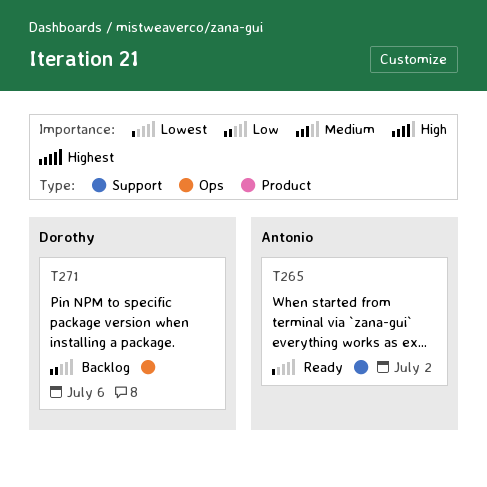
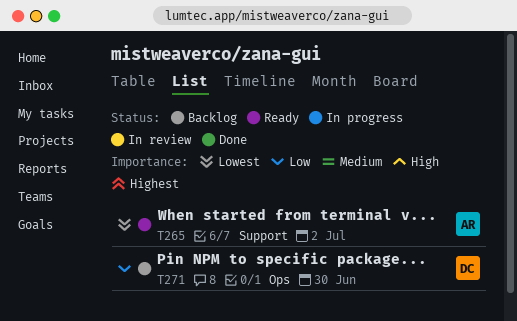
T271, due: Jul 6 -> Jun 30

